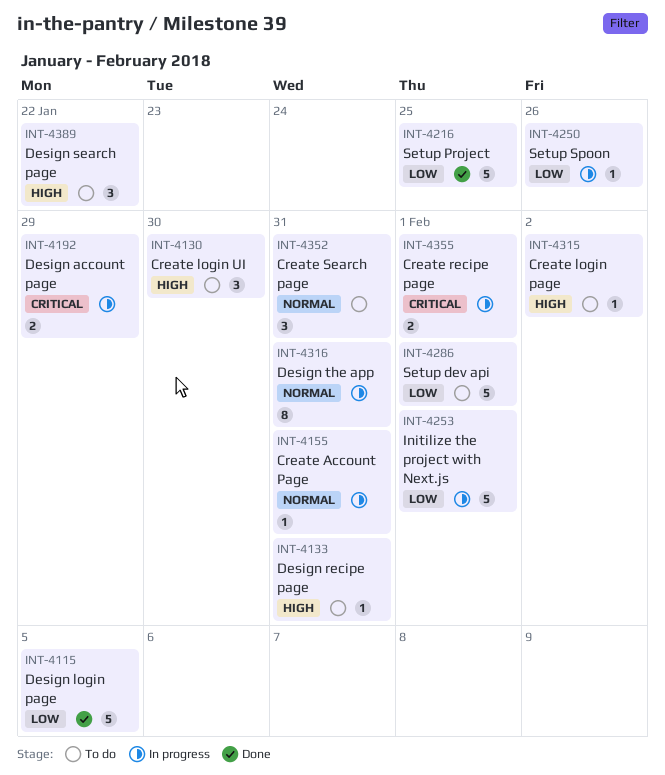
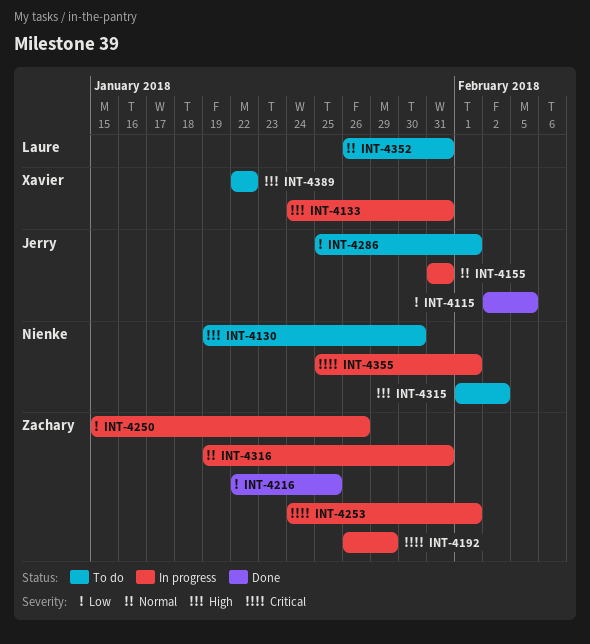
INT-4133, status: To do -> In progress
INT-4253, priority: Low -> Critical

